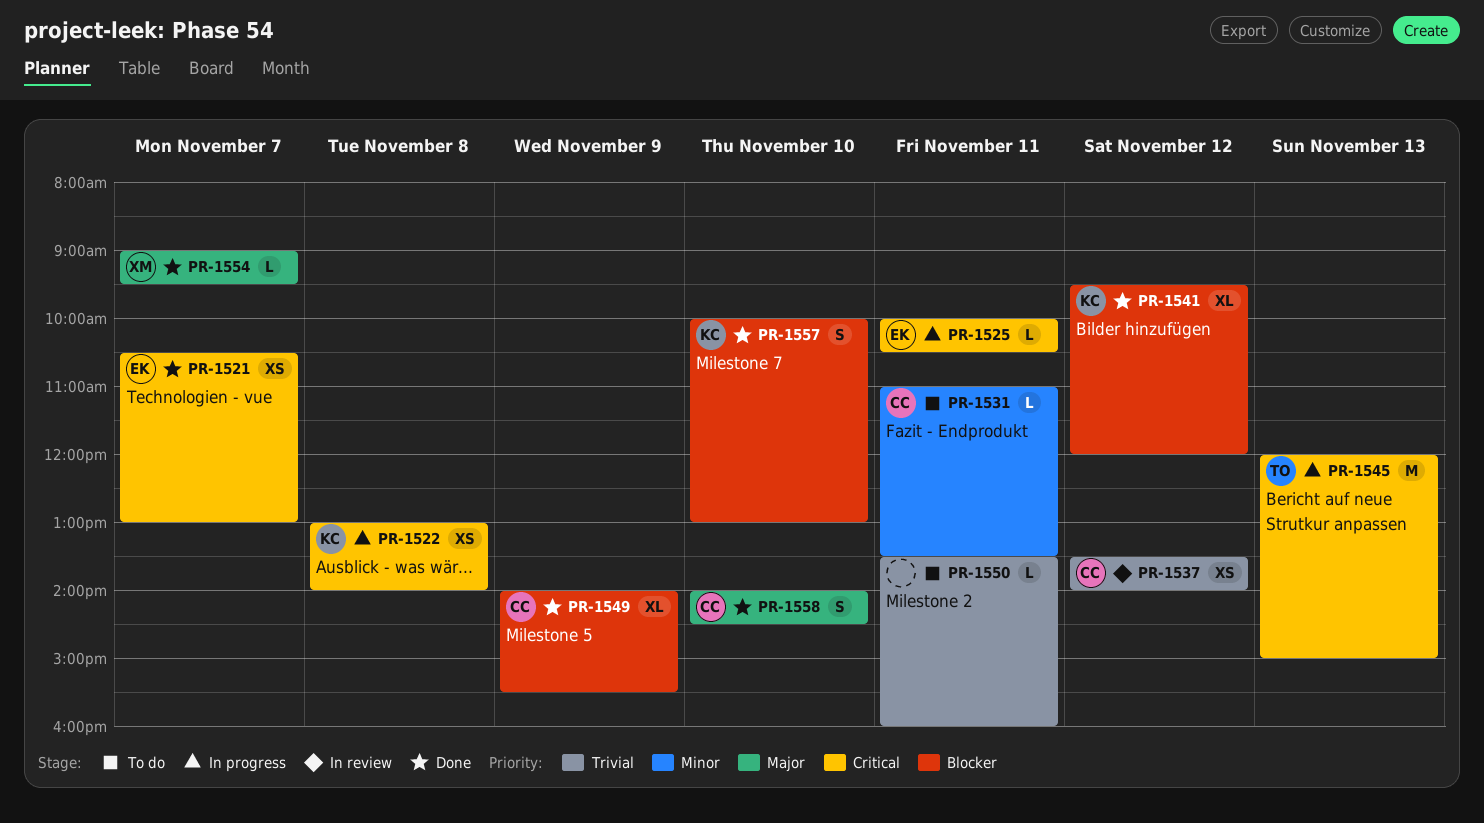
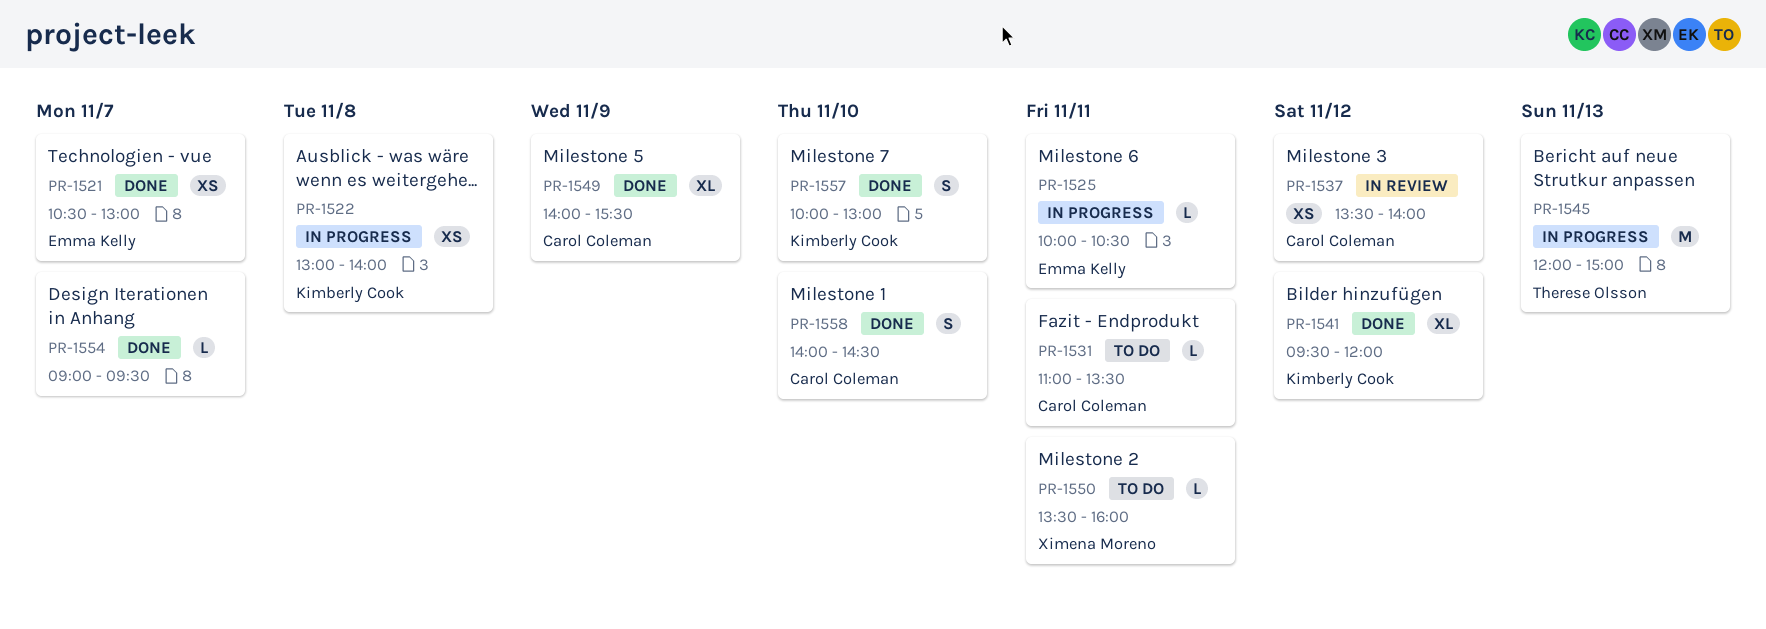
PR-1550, owner: none -> Ximena Moreno
PR-1554, owner: Ximena Moreno -> none

